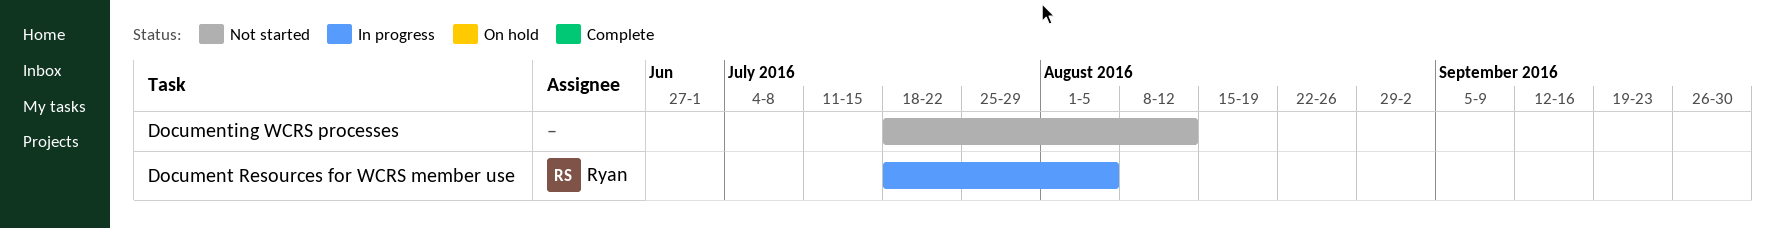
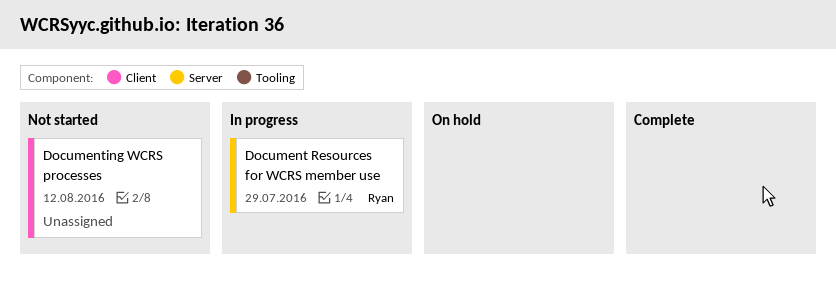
Document Resources for WCRS member use, due: Aug 5 -> Jul 29

